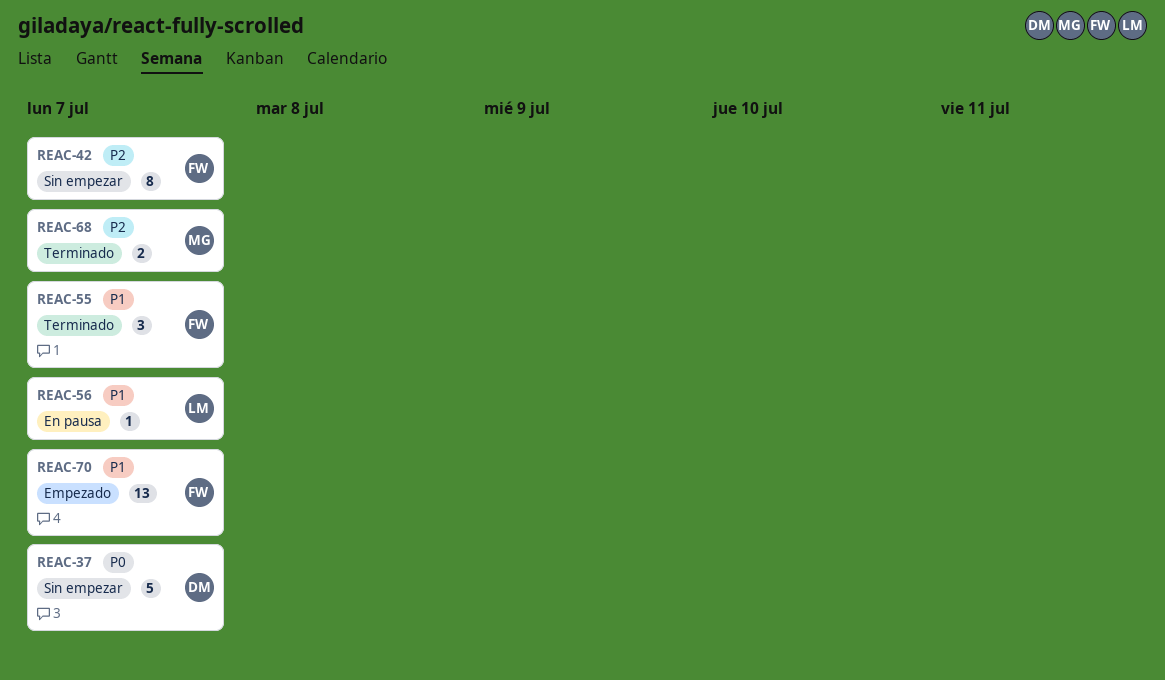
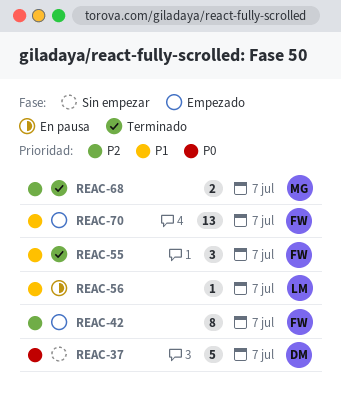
REAC-42, status: Sin empezar -> Empezado

